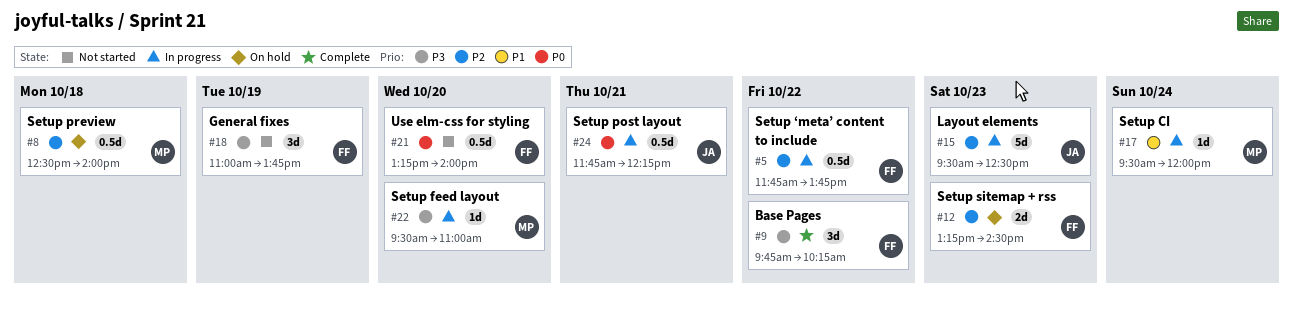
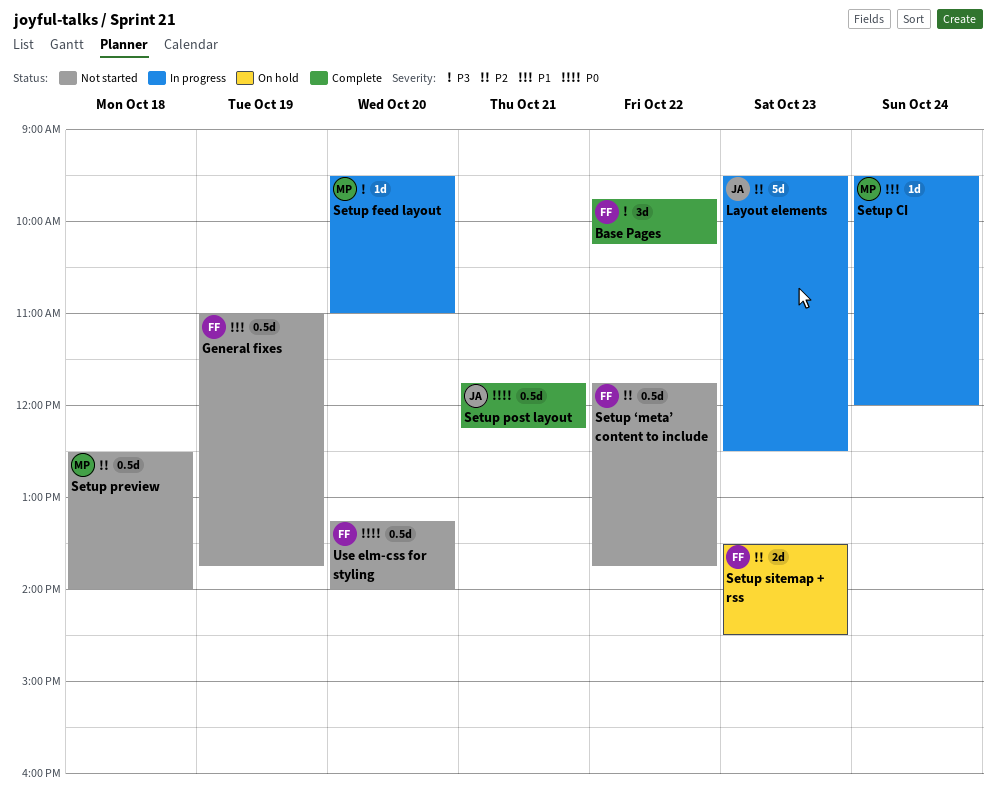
General fixes, priority: P3 -> P1
General fixes, estimate: 3d -> 0.5d
Setup post layout, status: In progress -> Complete
Setup preview, status: On hold -> Not started
Setup sitemap + rss, begins: 13:15 -> 13:30
Setup ‘meta’ content to include, status: In progress -> Not started

